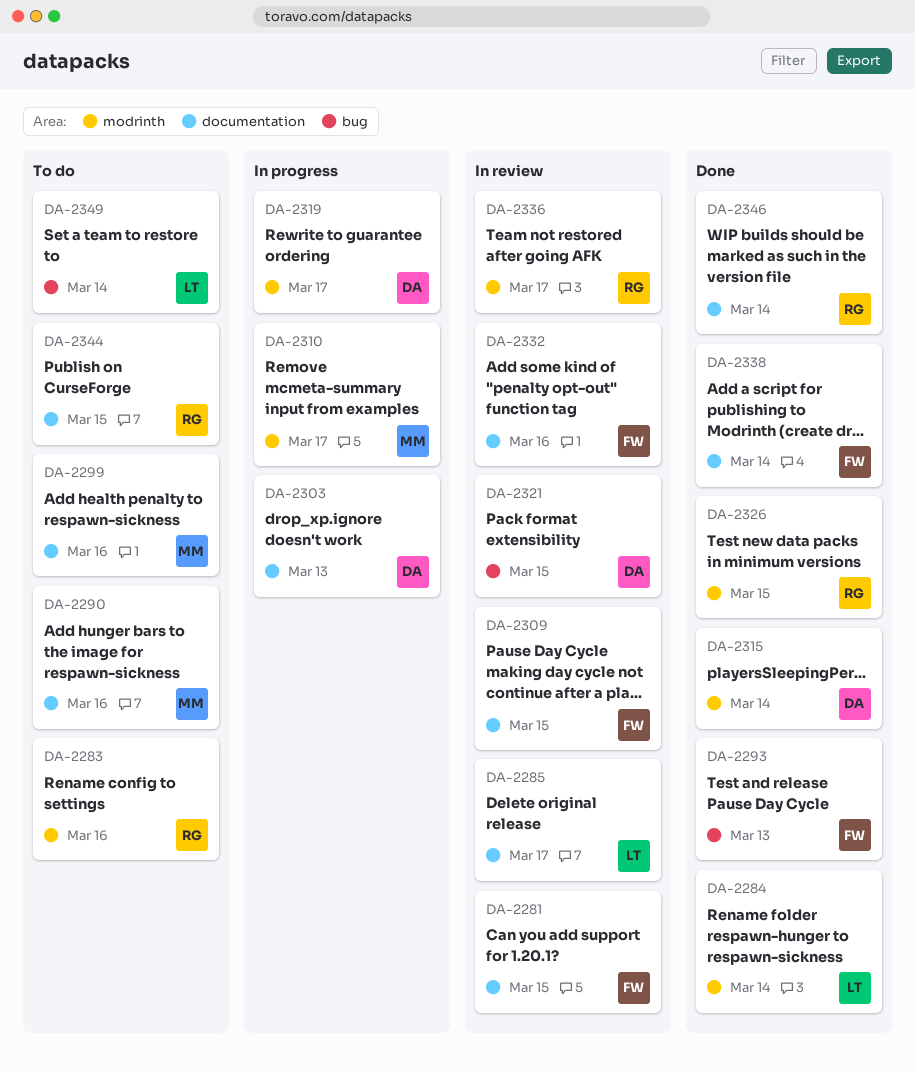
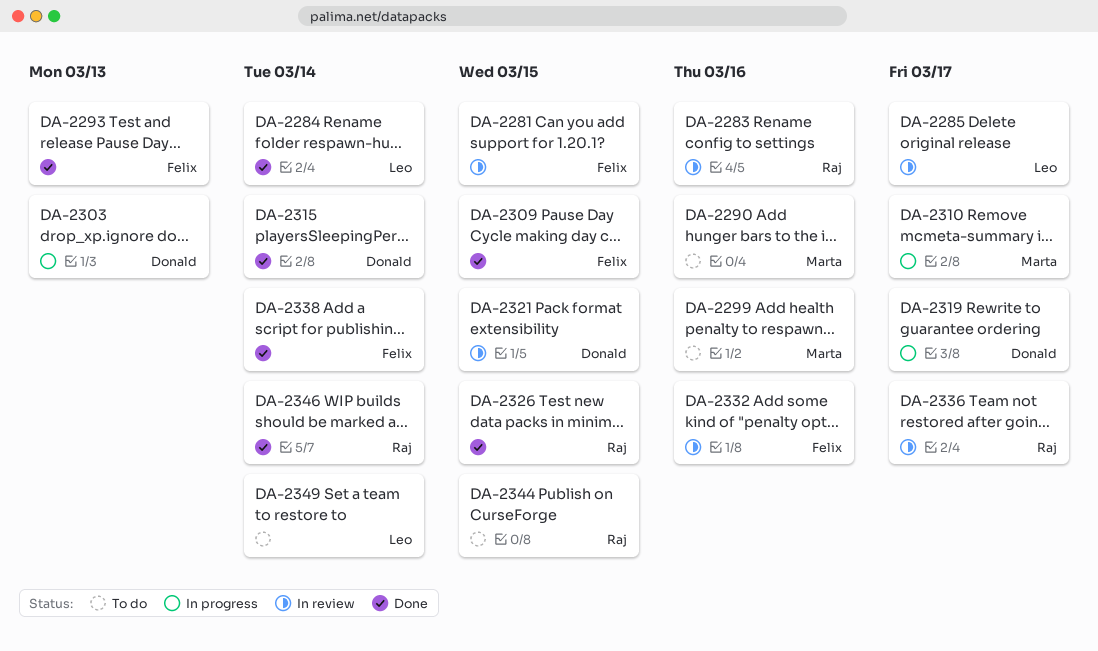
DA-2283, status: To do -> In review
DA-2309, status: In review -> Done

